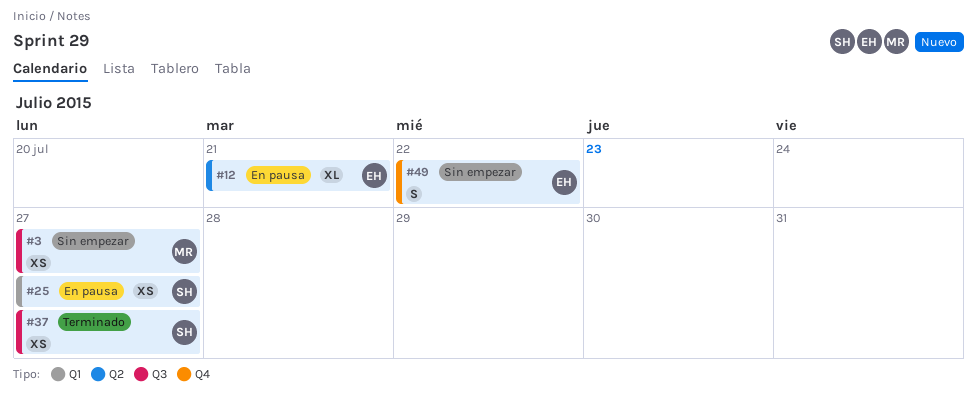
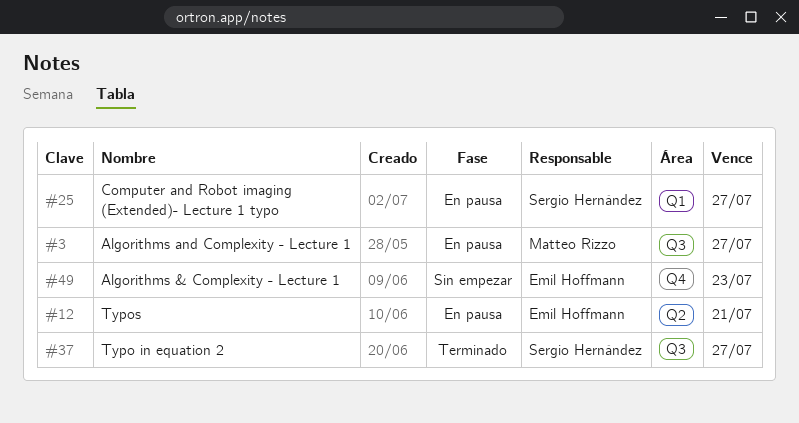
#3, status: Sin empezar -> En pausa
#49, due: Jul 22 -> Jul 23

